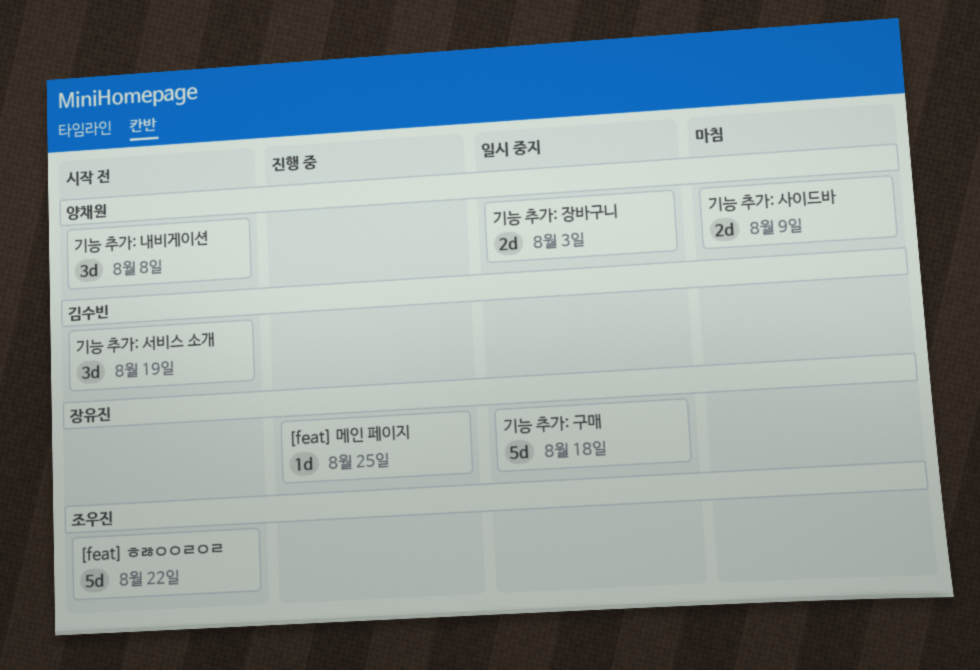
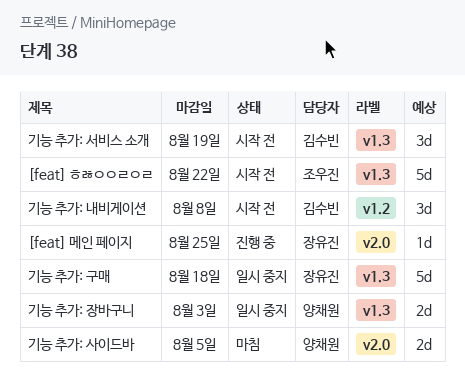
기능 추가: 내비게이션, owner: 양채원 -> 김수빈
기능 추가: 사이드바, due: Aug 9 -> Aug 5

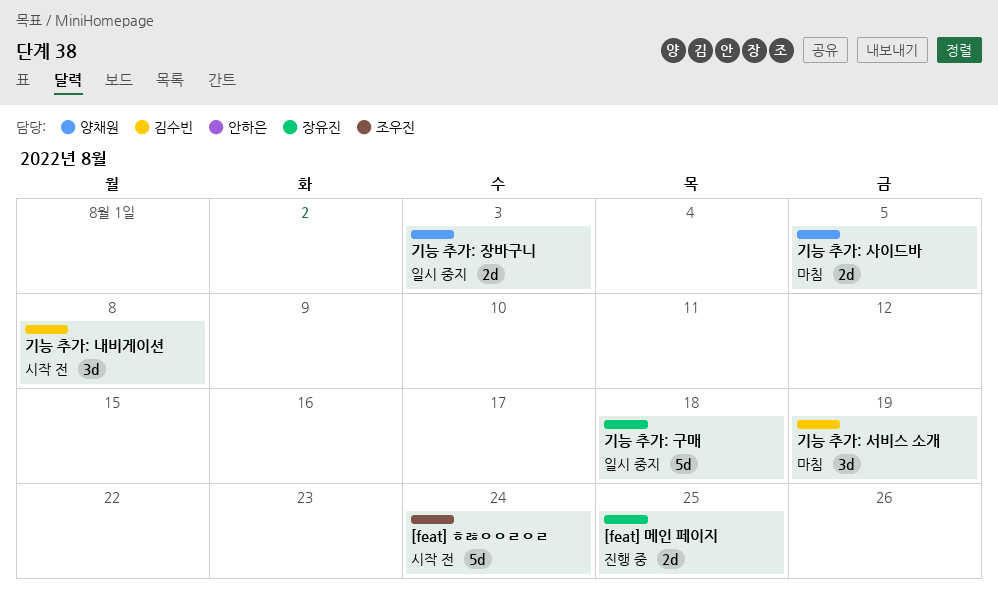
[feat] ㅎㅀㅇㅇㄹㅇㄹ, due: Aug 22 -> Aug 24
[feat] 메인 페이지, estimate: 1d -> 2d
기능 추가: 서비스 소개, status: 시작 전 -> 마침

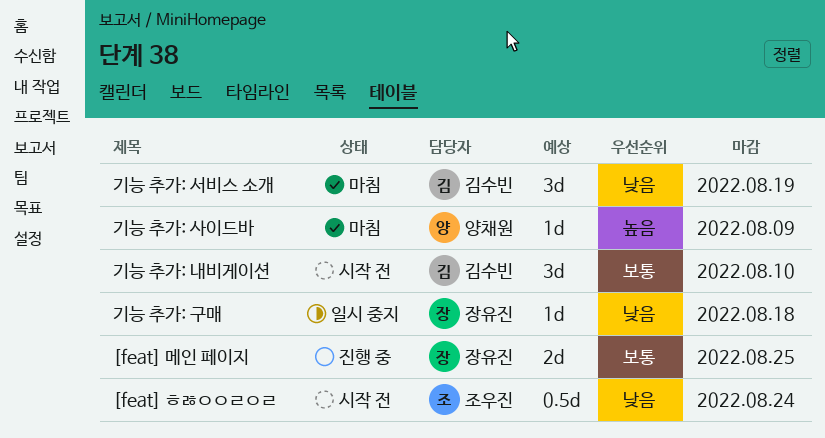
[feat] ㅎㅀㅇㅇㄹㅇㄹ, estimate: 5d -> 0.5d
기능 추가: 구매, estimate: 5d -> 1d
기능 추가: 내비게이션, due: Aug 8 -> Aug 10
기능 추가: 사이드바, estimate: 2d -> 1d
기능 추가: 사이드바, due: Aug 5 -> Aug 9
기능 추가: 장바구니: present -> none

